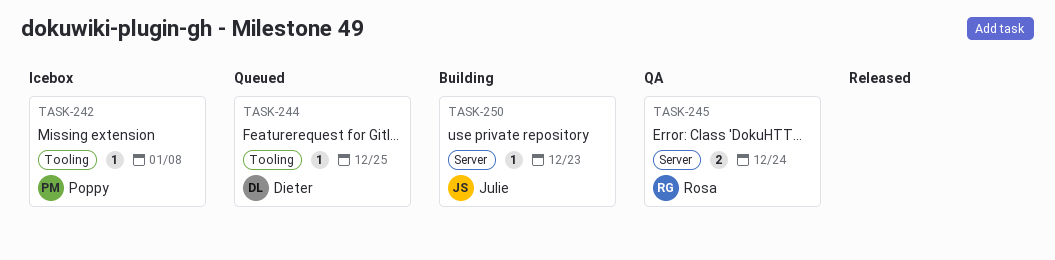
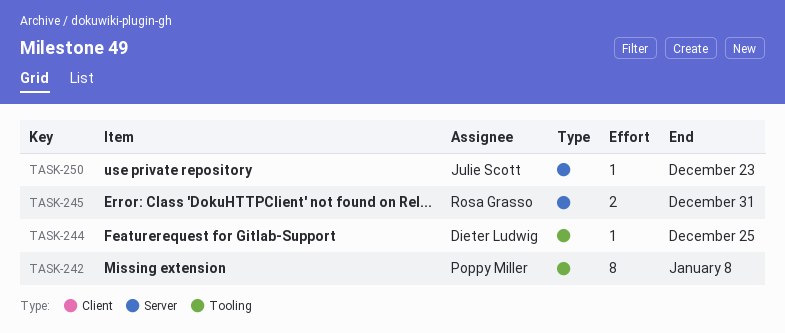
TASK-242, estimate: 1 -> 8
TASK-245, due: Dec 24 -> Dec 31

